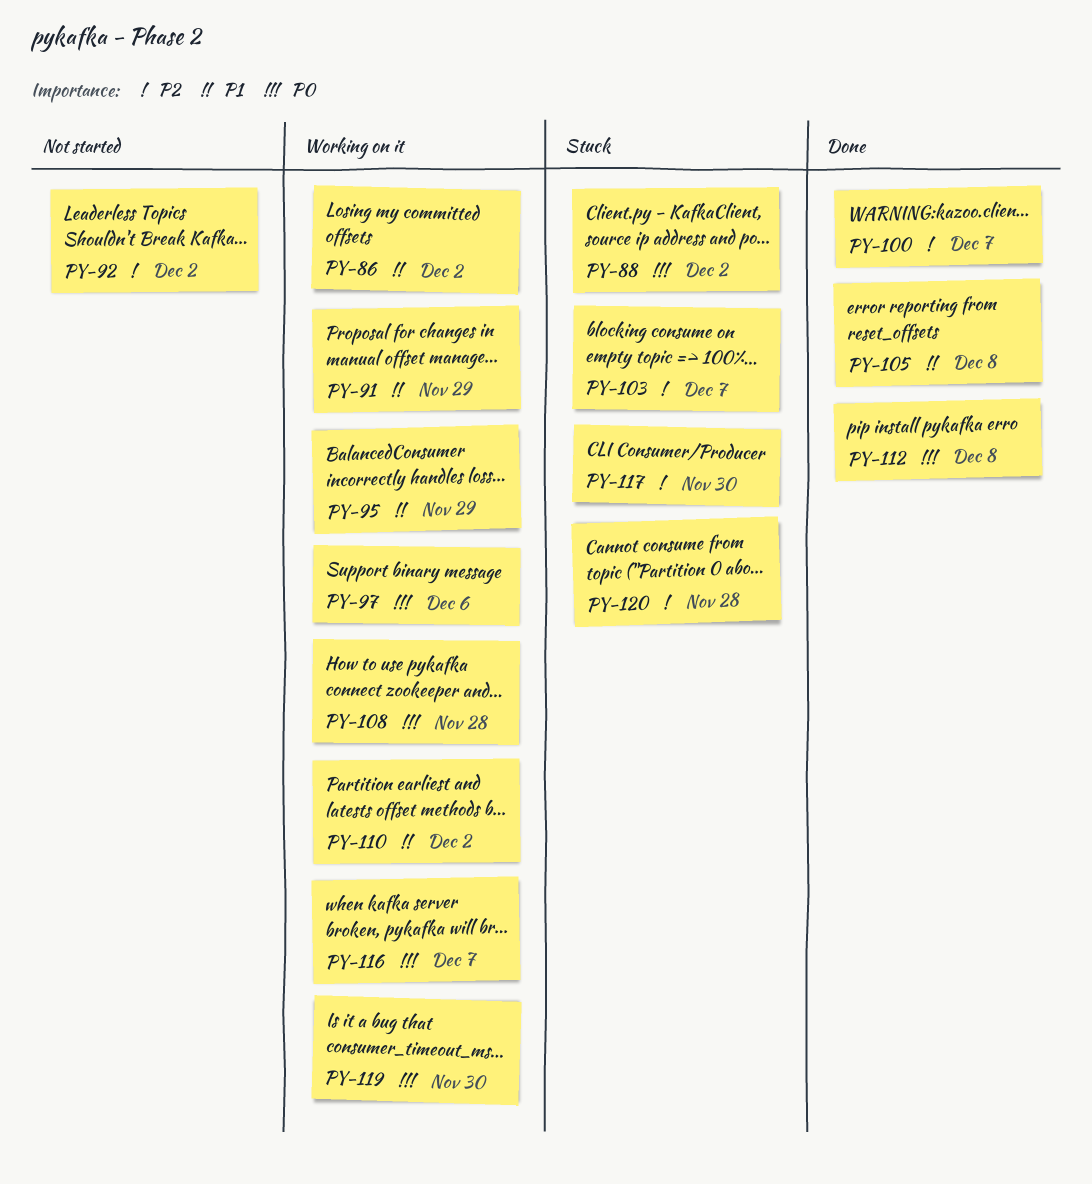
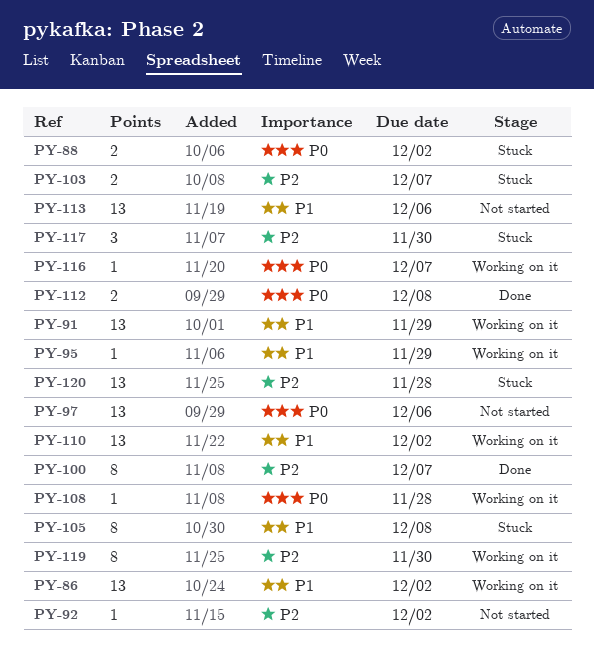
PY-97, status: Working on it -> Not started
PY-105, status: Done -> Stuck
PY-113: none -> present
PY-119, priority: P0 -> P2

